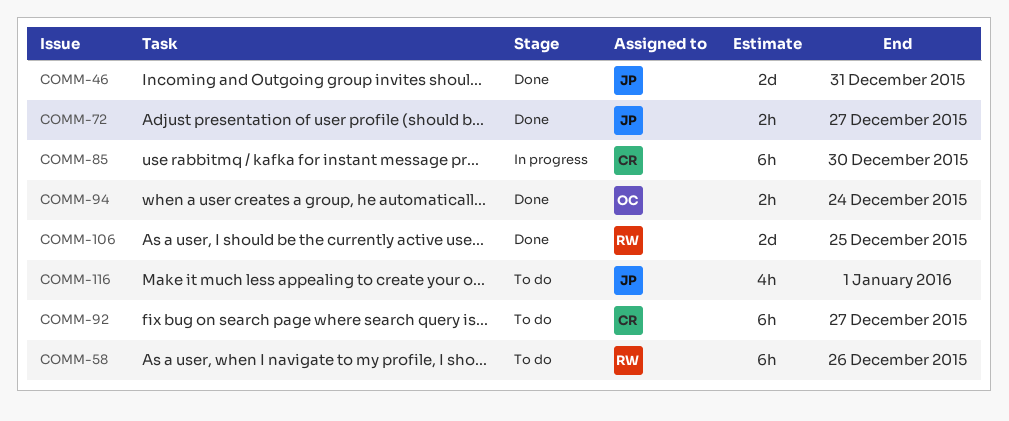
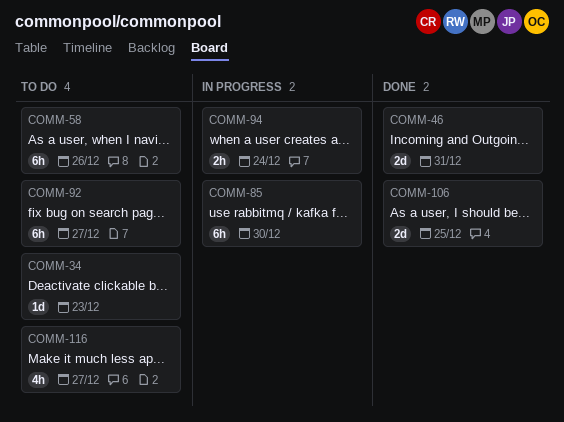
COMM-34: none -> present
COMM-72: present -> none
COMM-94, status: Done -> In progress
COMM-116, due: Jan 1 -> Dec 27

